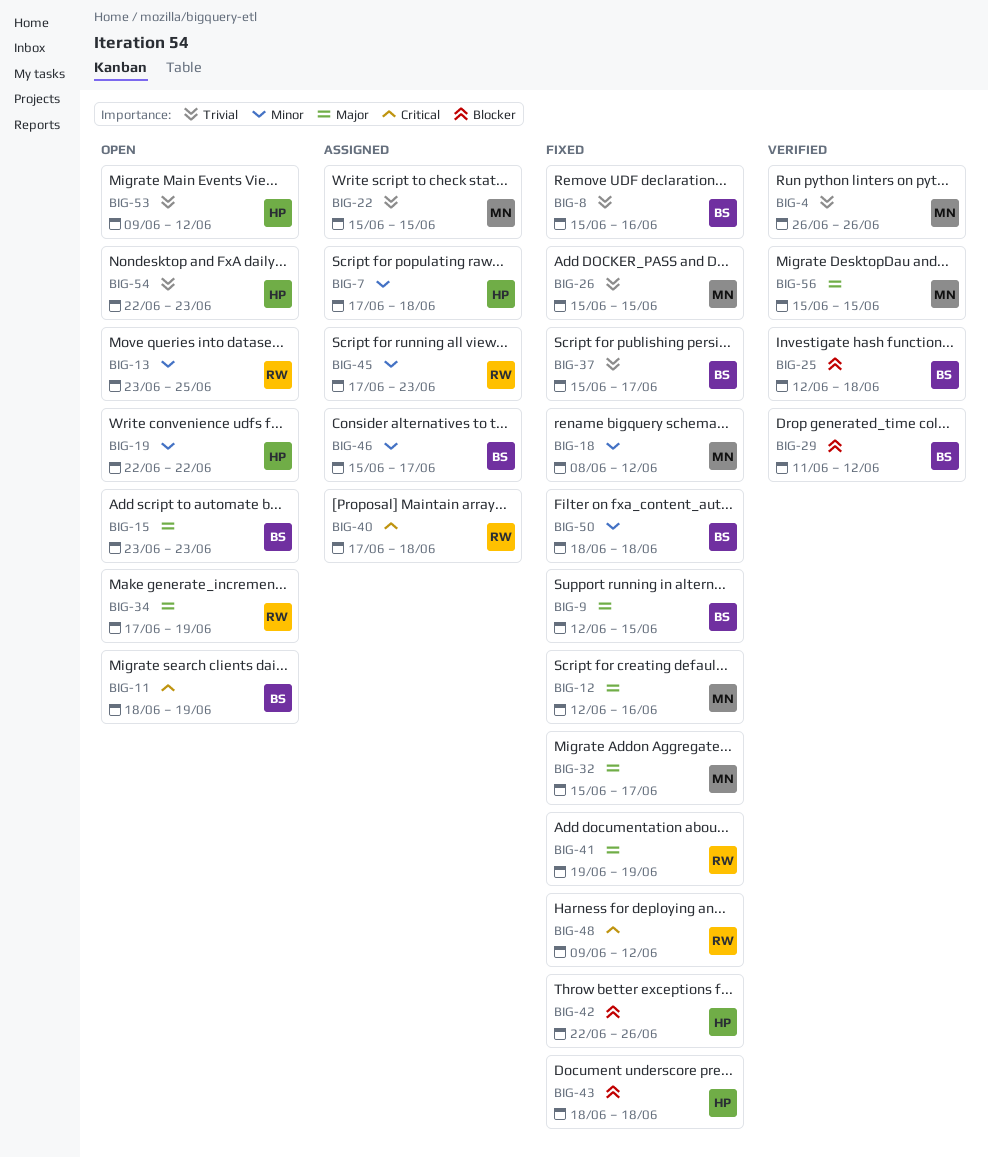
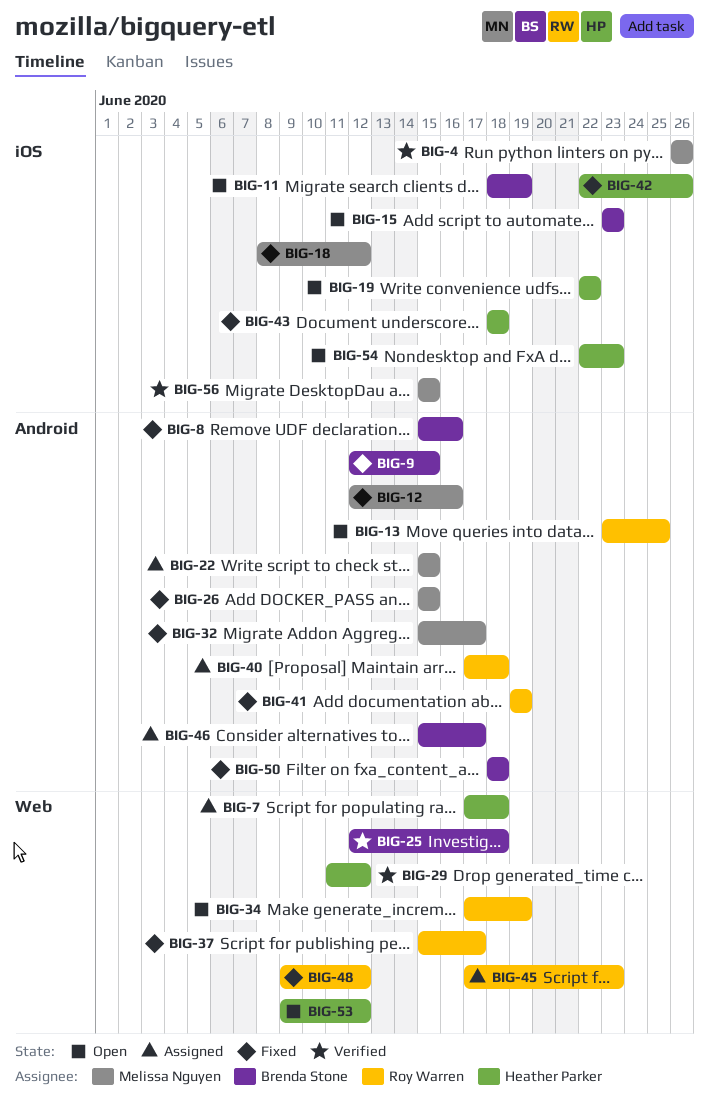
BIG-29, owner: Brenda Stone -> Heather Parker
BIG-37, owner: Brenda Stone -> Roy Warren

